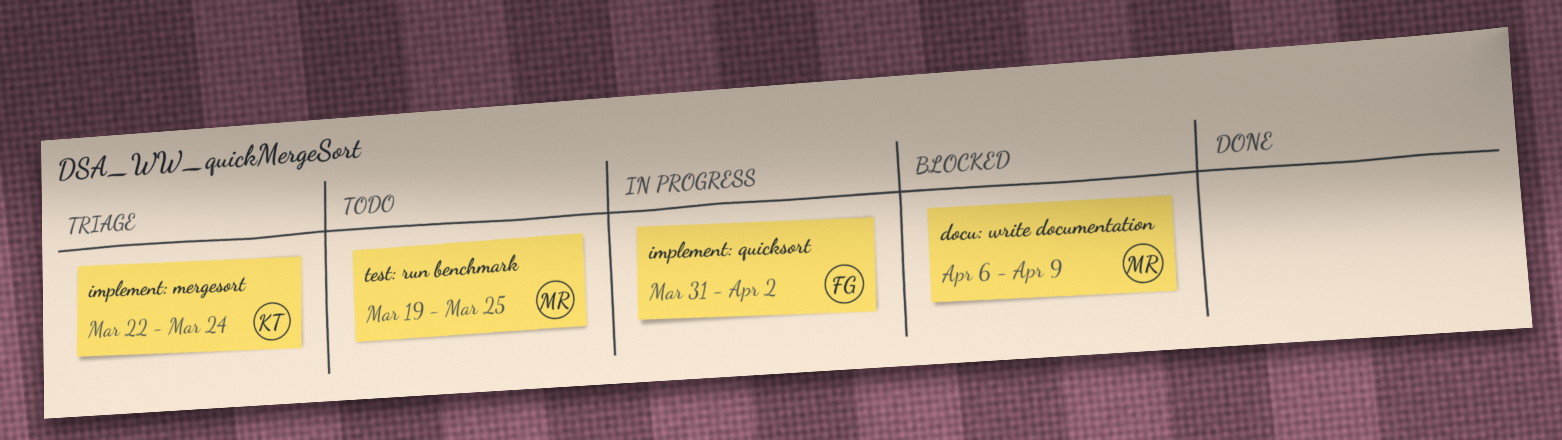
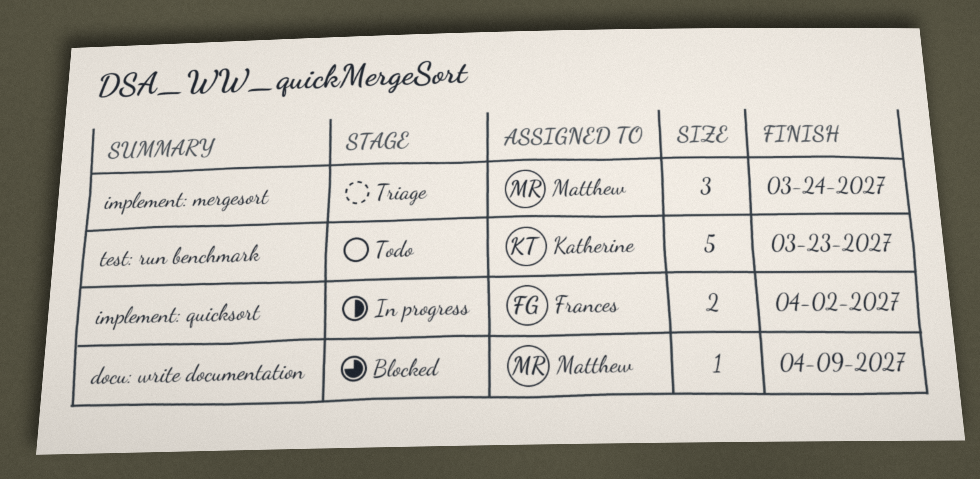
implement: mergesort, owner: Katherine -> Matthew
test: run benchmark, owner: Matthew -> Katherine
test: run benchmark, due: Mar 25 -> Mar 23

